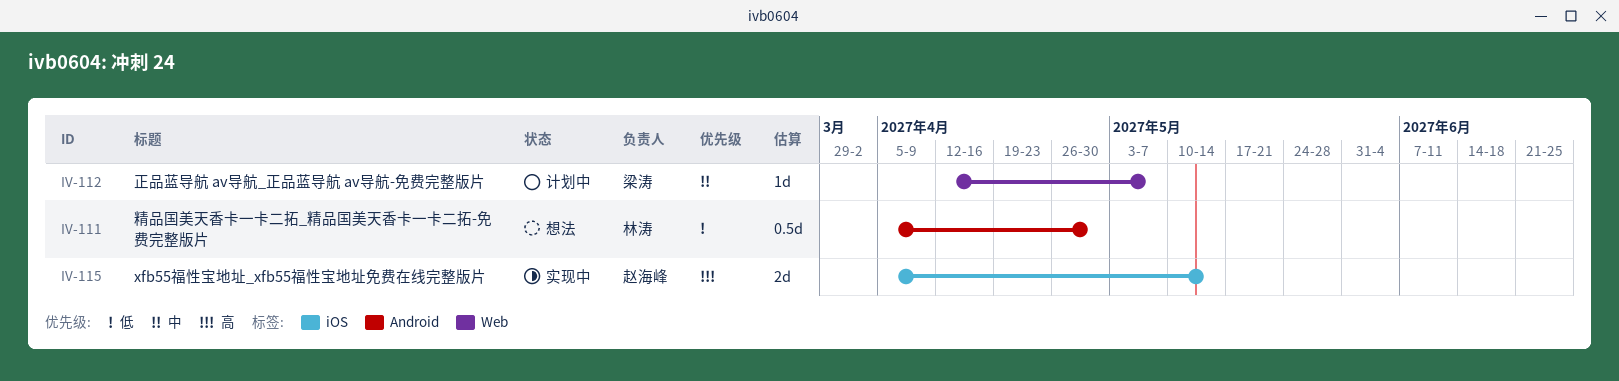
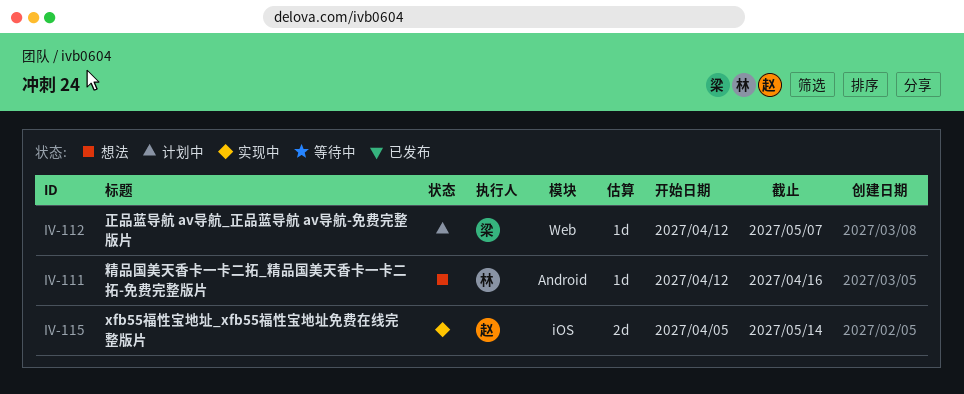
IV-111, estimate: 0.5d -> 1d
IV-111, start: Apr 5 -> Apr 12
IV-111, due: Apr 30 -> Apr 16

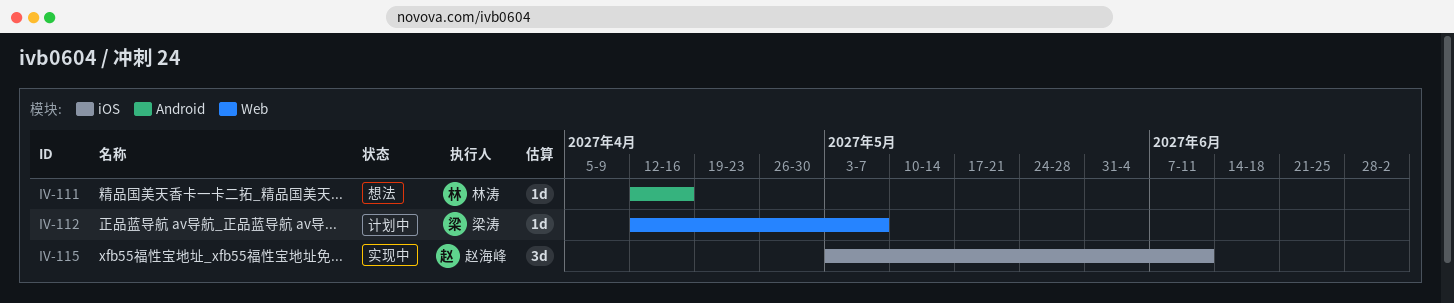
IV-115, estimate: 2d -> 3d
IV-115, start: Apr 5 -> May 3
IV-115, due: May 14 -> Jun 11

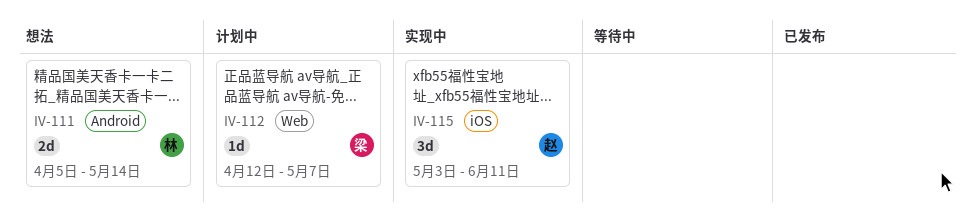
IV-111, estimate: 1d -> 2d
IV-111, start: Apr 12 -> Apr 5
IV-111, due: Apr 16 -> May 14

